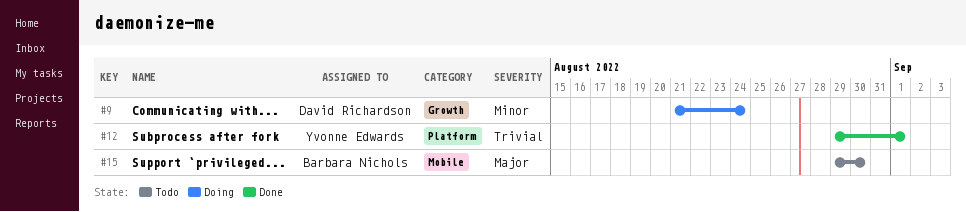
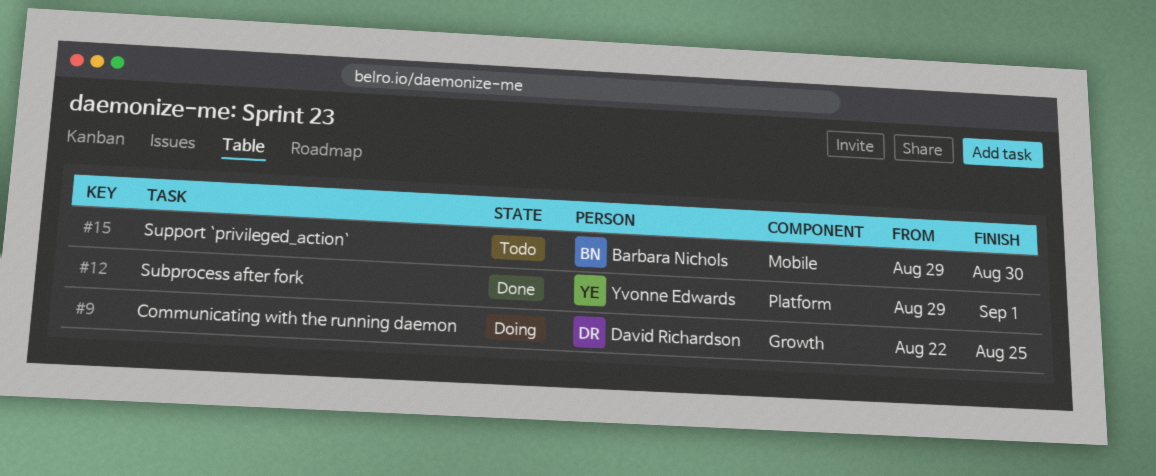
#9, start: Aug 21 -> Aug 22
#9, due: Aug 24 -> Aug 25

